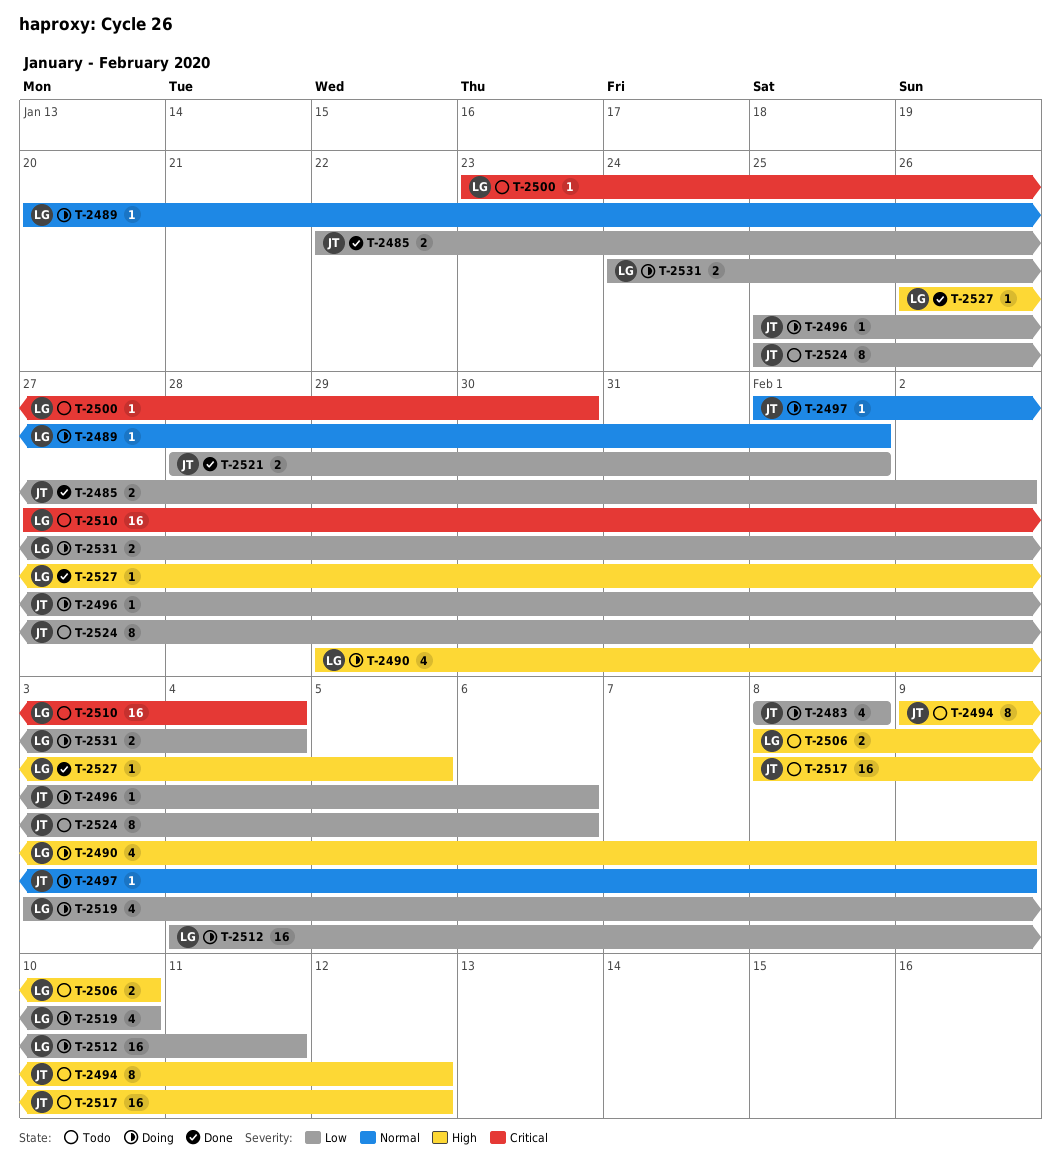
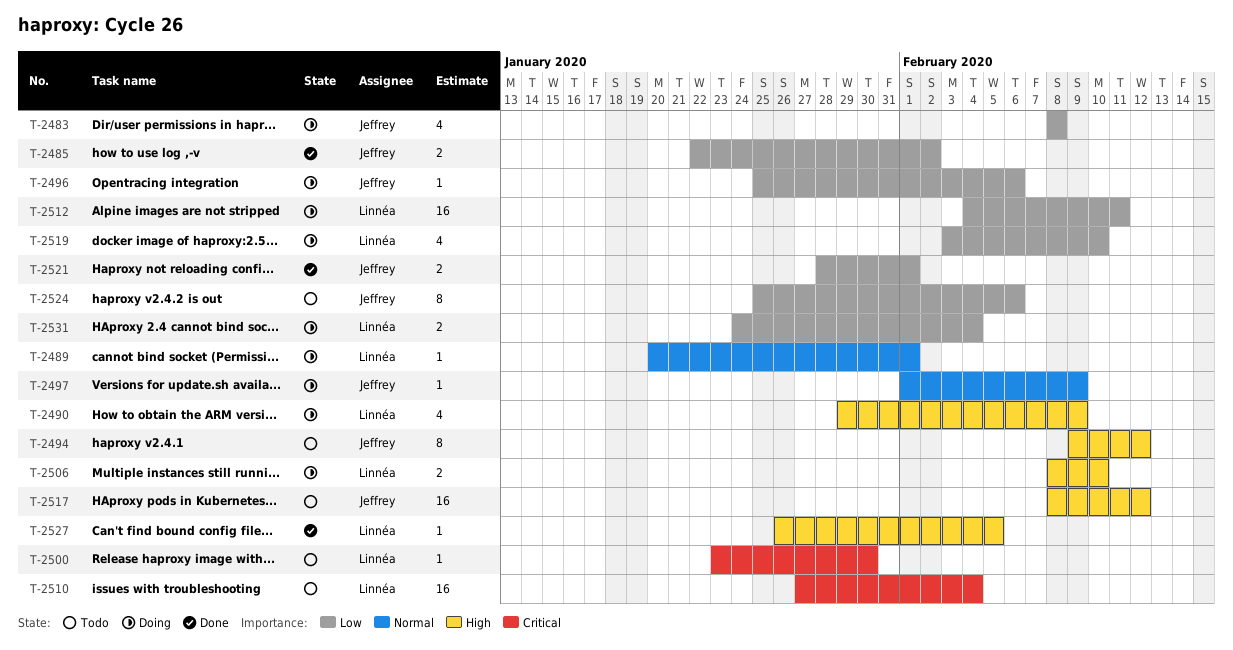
T-2506, status: Todo -> Doing

